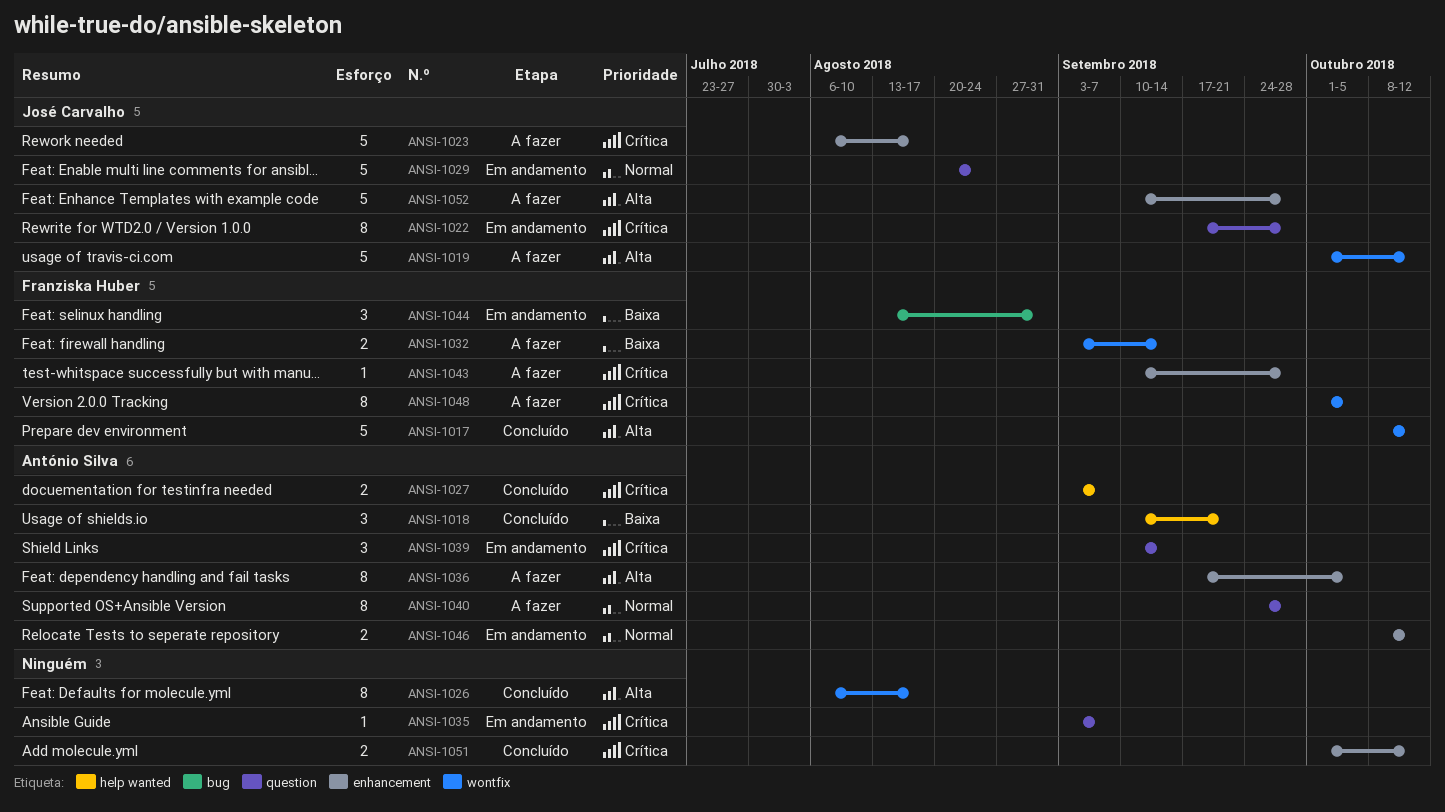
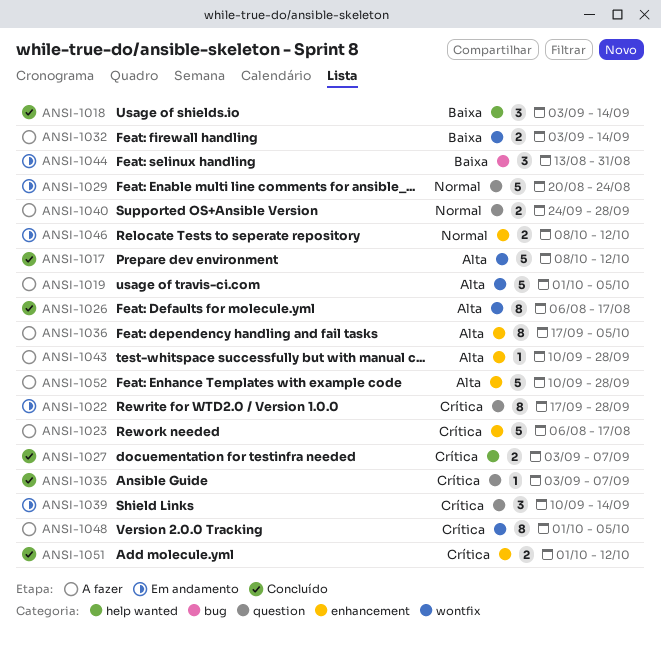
ANSI-1018, start: Sep 10 -> Sep 3
ANSI-1018, due: Sep 21 -> Sep 14
ANSI-1019, due: Oct 12 -> Oct 5
ANSI-1035, status: Em andamento -> Concluído
ANSI-1040, estimate: 8 -> 2
ANSI-1043, priority: Crítica -> Alta

